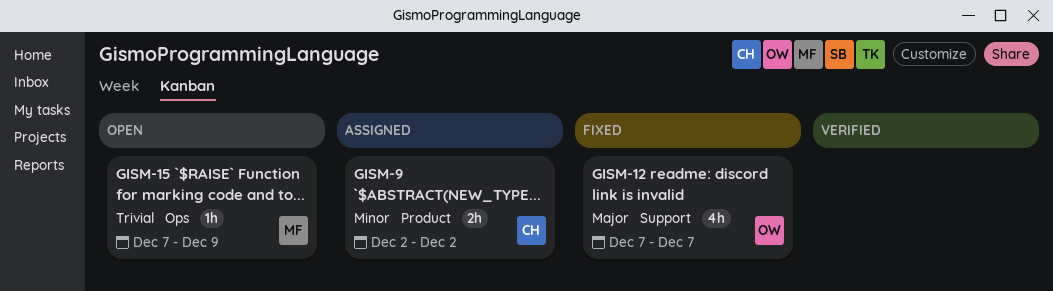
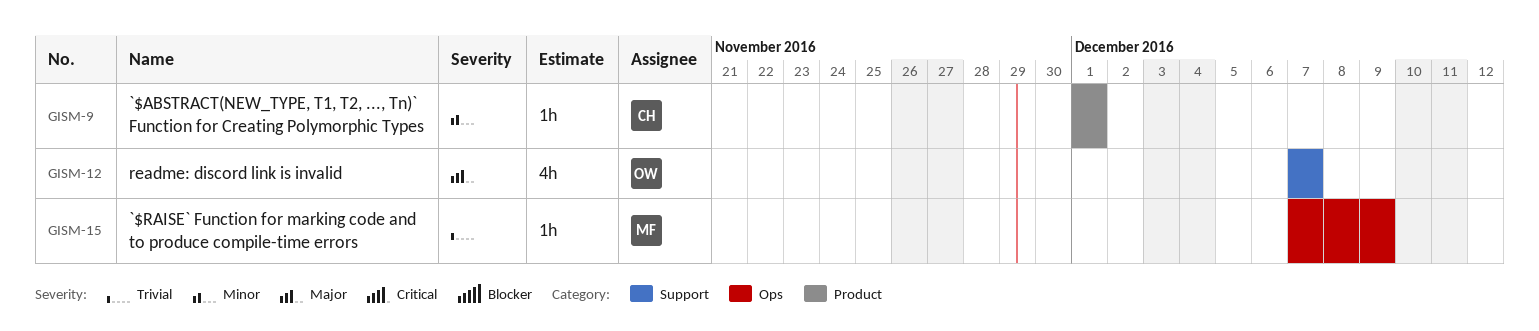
GISM-9, estimate: 2h -> 1h
GISM-9, start: Dec 2 -> Dec 1
GISM-9, due: Dec 2 -> Dec 1

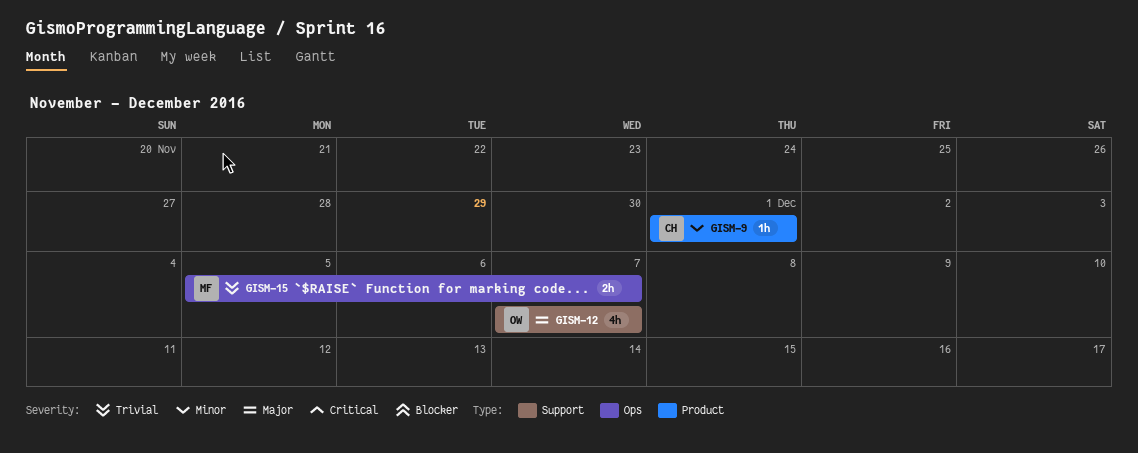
GISM-15, estimate: 1h -> 2h
GISM-15, start: Dec 7 -> Dec 5
GISM-15, due: Dec 9 -> Dec 7

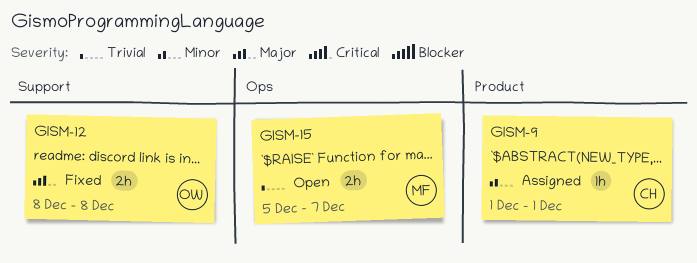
GISM-12, estimate: 4h -> 2h
GISM-12, start: Dec 7 -> Dec 8
GISM-12, due: Dec 7 -> Dec 8

